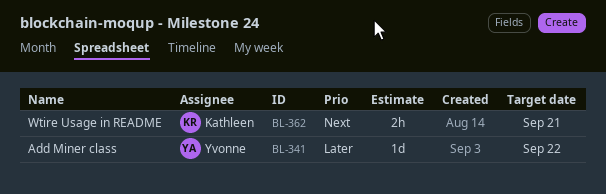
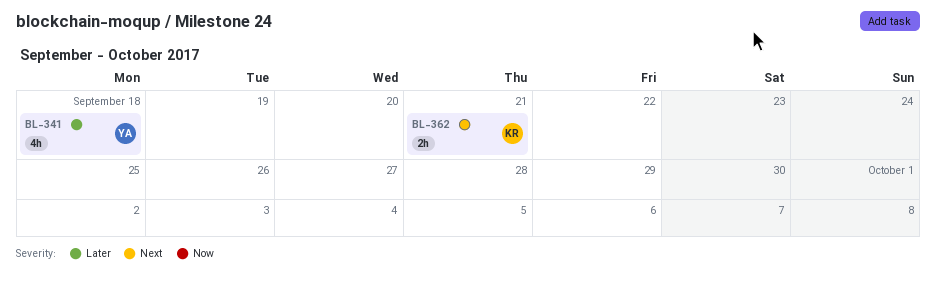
BL-341, estimate: 1d -> 4h
BL-341, due: Sep 22 -> Sep 18

